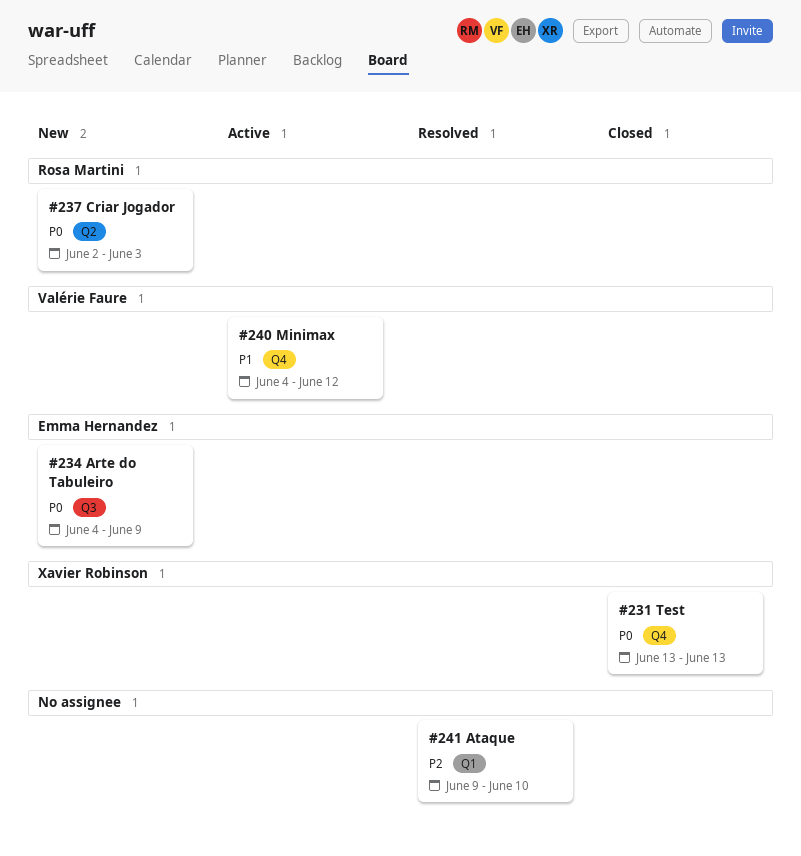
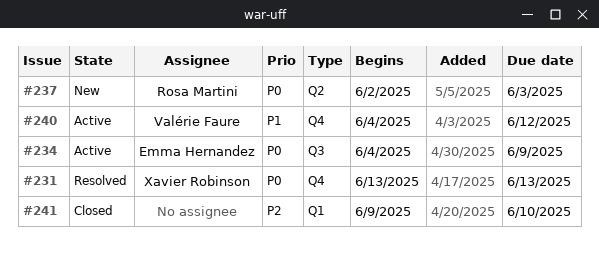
#231, status: Closed -> Resolved
#234, status: New -> Active
#241, status: Resolved -> Closed

